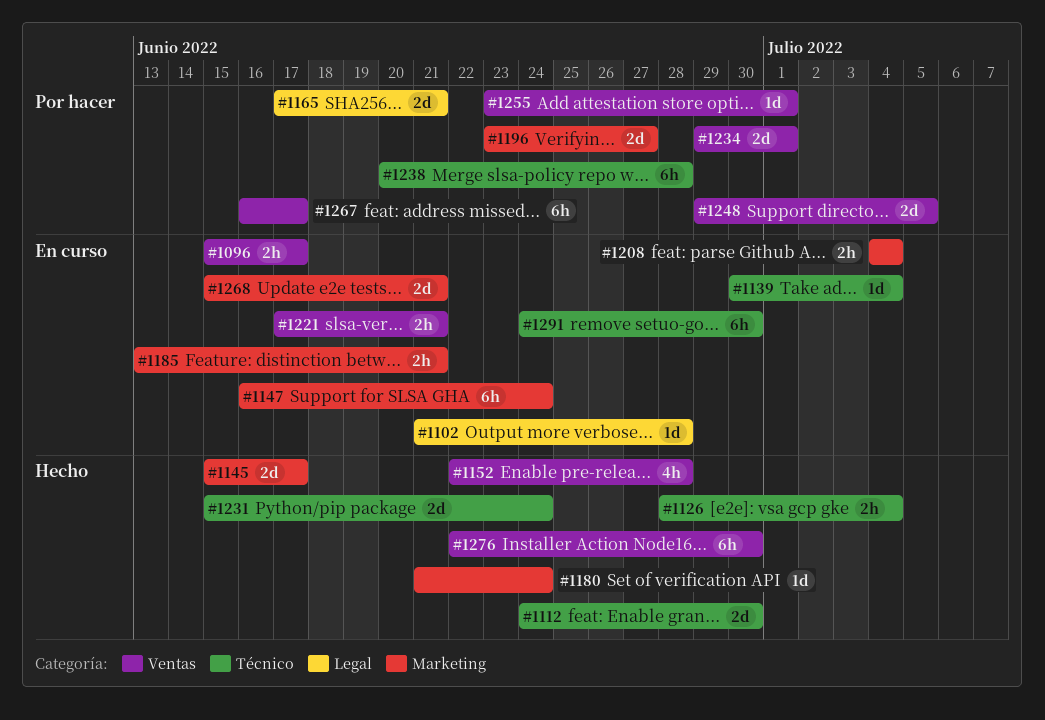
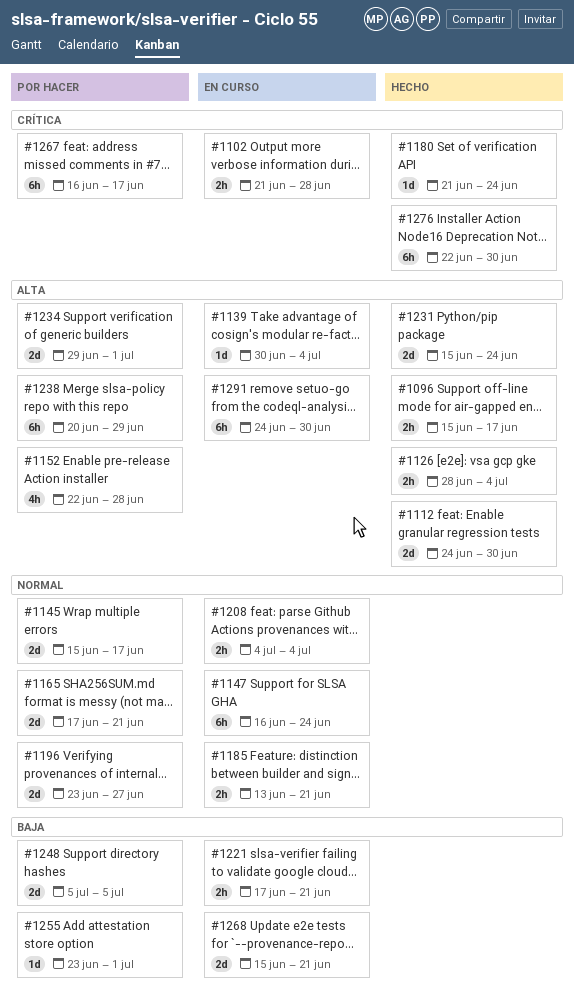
#1096, status: En curso -> Hecho
#1102, estimate: 1d -> 2h
#1145, status: Hecho -> Por hacer
#1152, status: Hecho -> Por hacer
#1238, due: Jun 28 -> Jun 29
#1248, start: Jun 29 -> Jul 5

